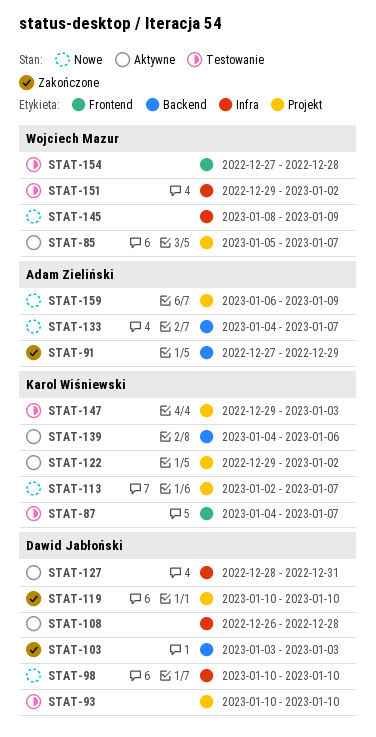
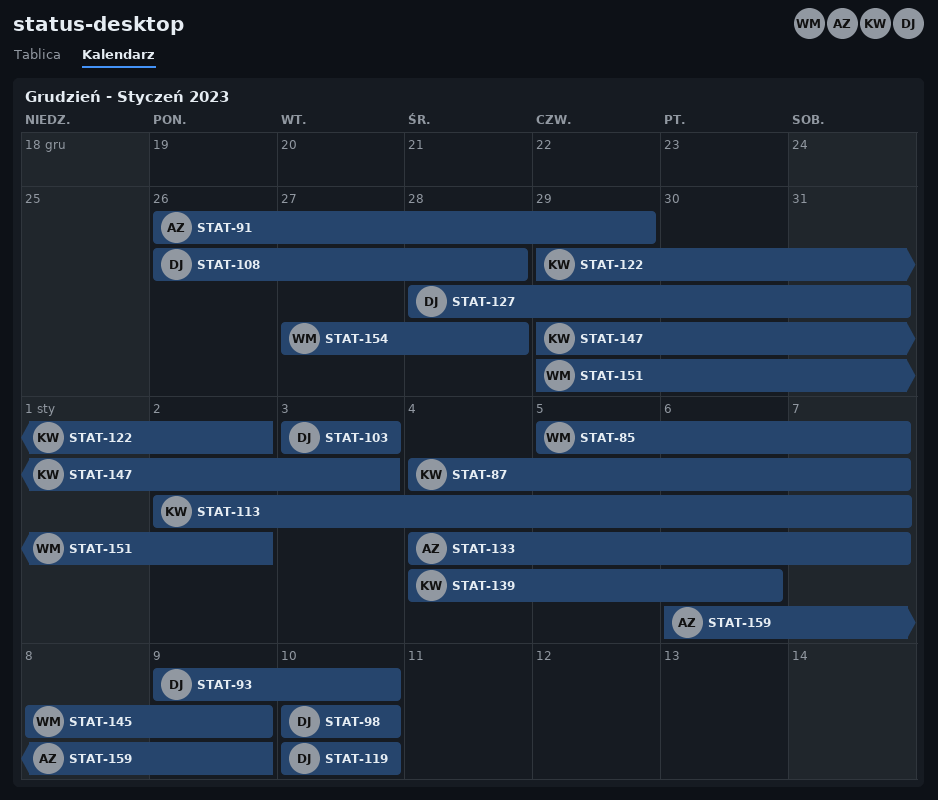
STAT-91, start: Dec 27 -> Dec 26
STAT-93, start: Jan 10 -> Jan 9

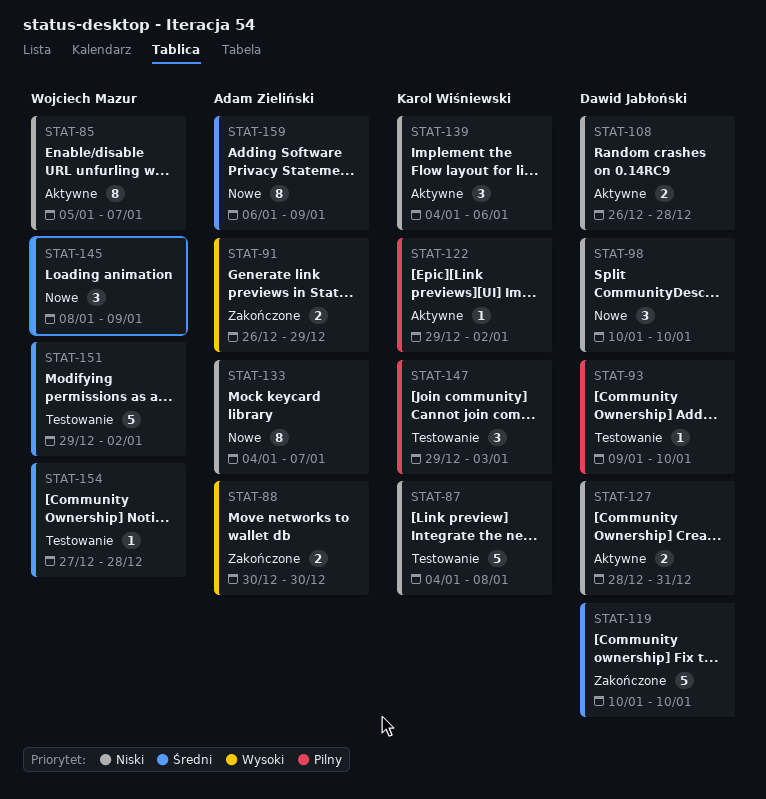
STAT-87, due: Jan 7 -> Jan 8
STAT-88: none -> present
STAT-103: present -> none
STAT-113: present -> none

